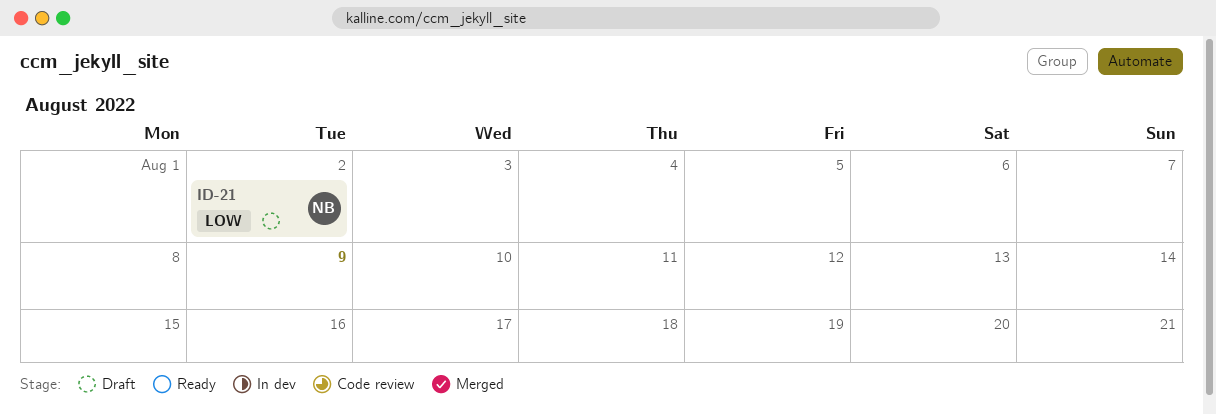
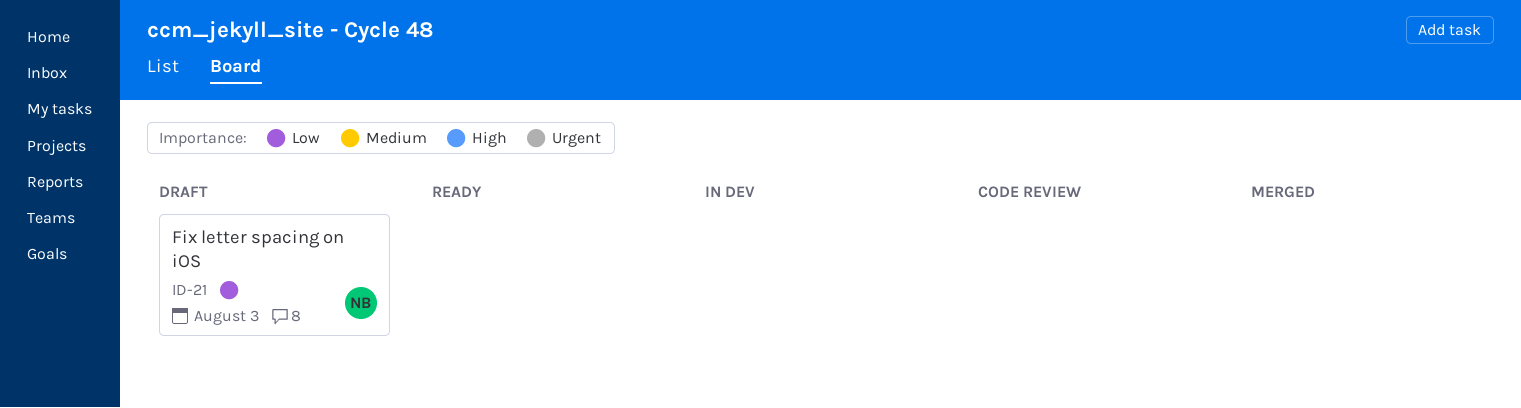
ID-21, due: Aug 2 -> Aug 3

